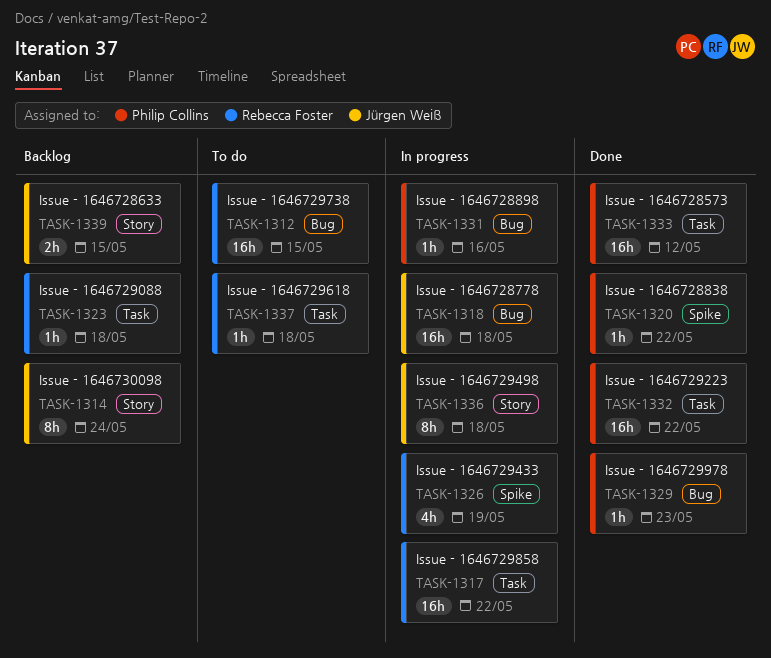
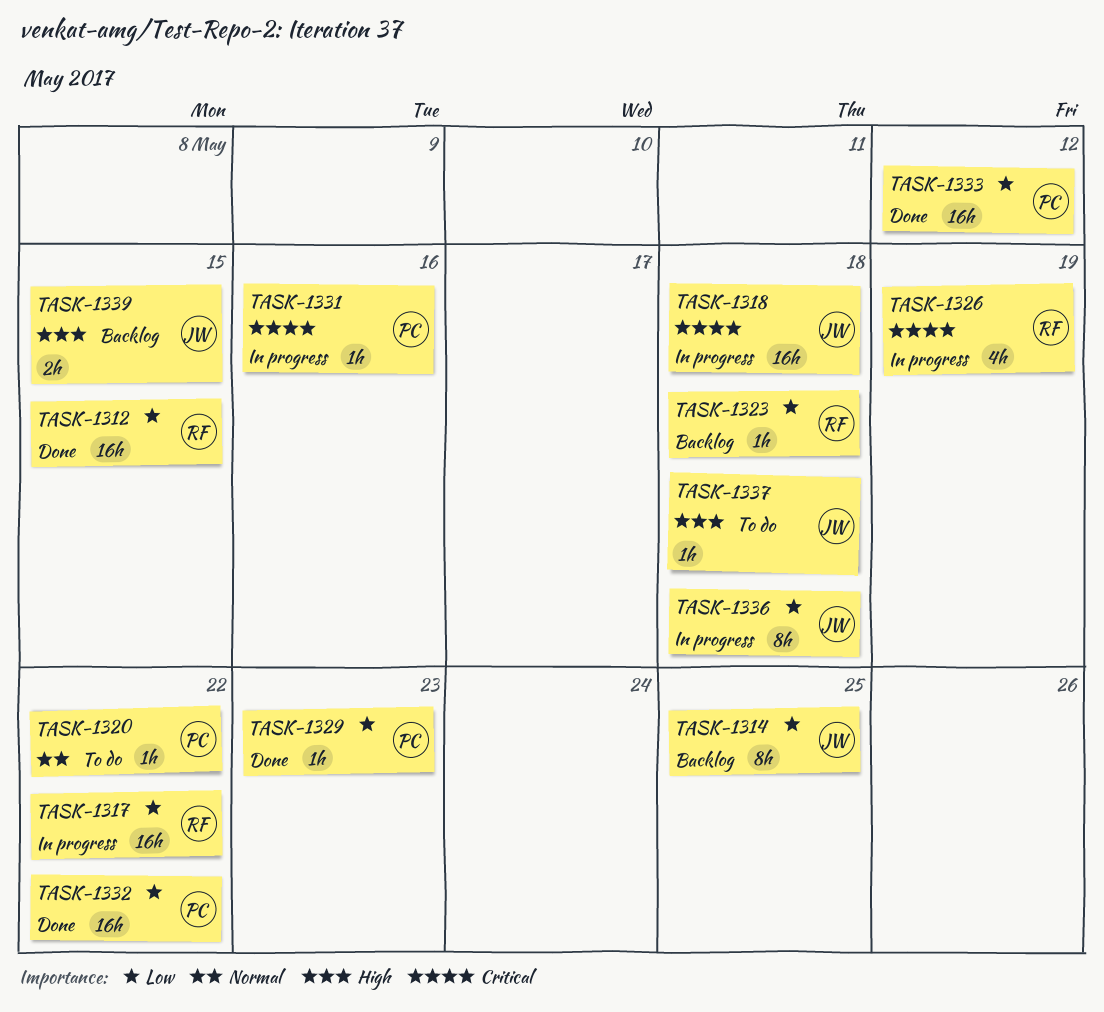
TASK-1312, status: To do -> Done
TASK-1314, due: May 24 -> May 25
TASK-1320, status: Done -> To do
TASK-1337, owner: Rebecca Foster -> Jürgen Weiß

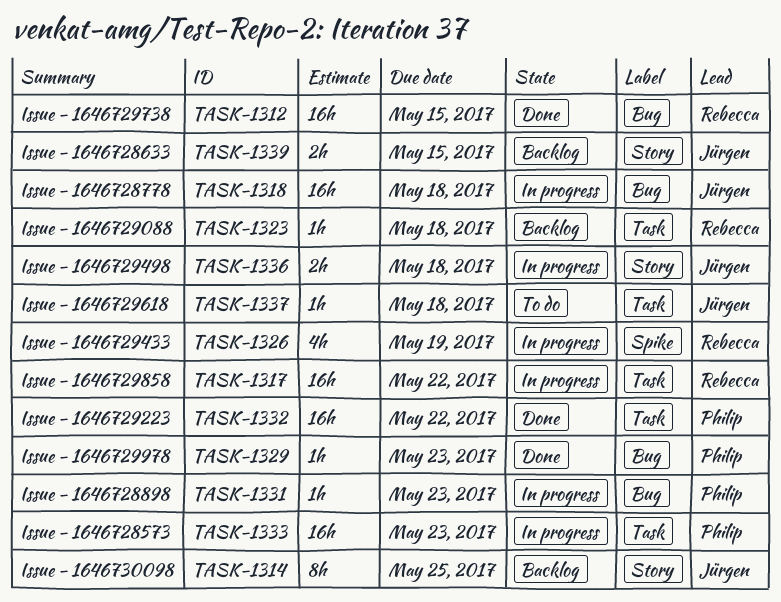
TASK-1320: present -> none
TASK-1331, due: May 16 -> May 23
TASK-1333, status: Done -> In progress
TASK-1333, due: May 12 -> May 23
TASK-1336, estimate: 8h -> 2h

